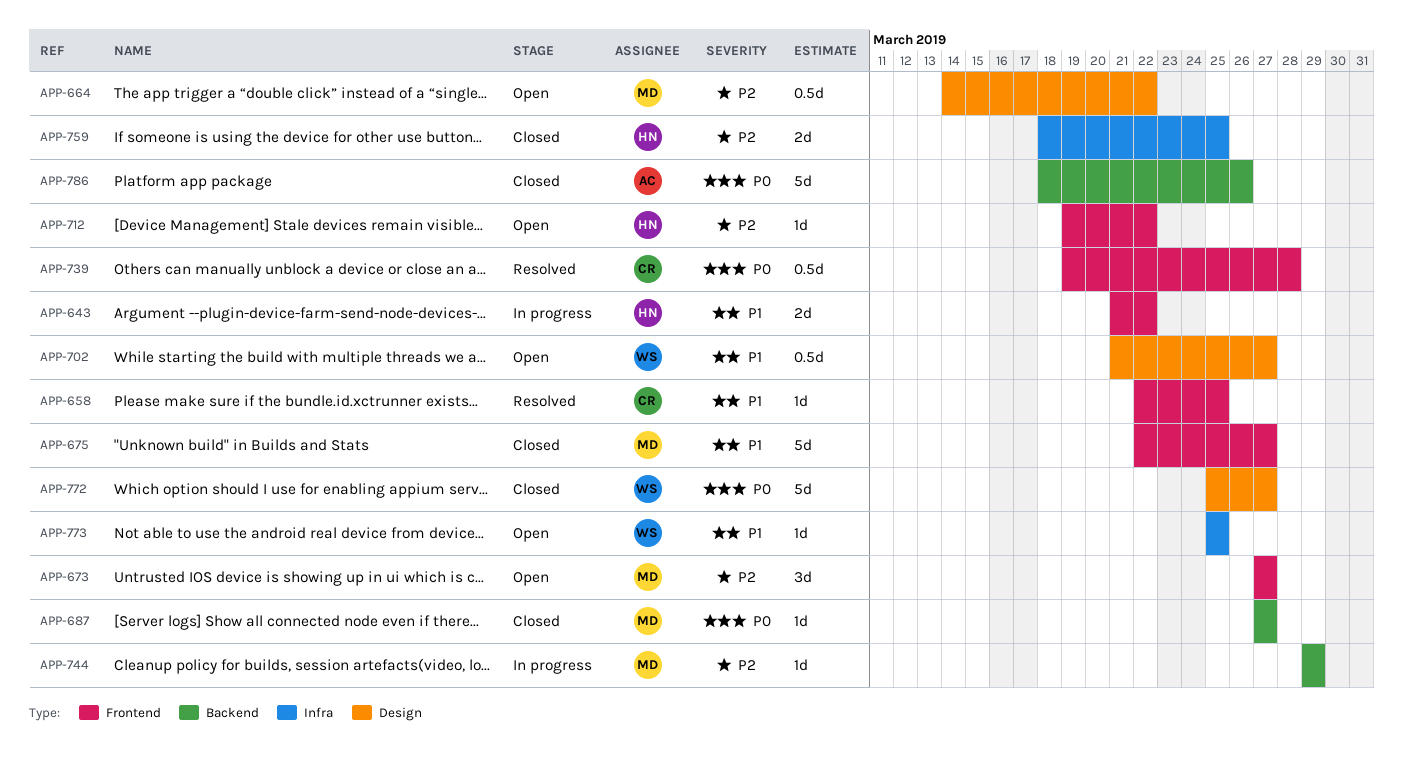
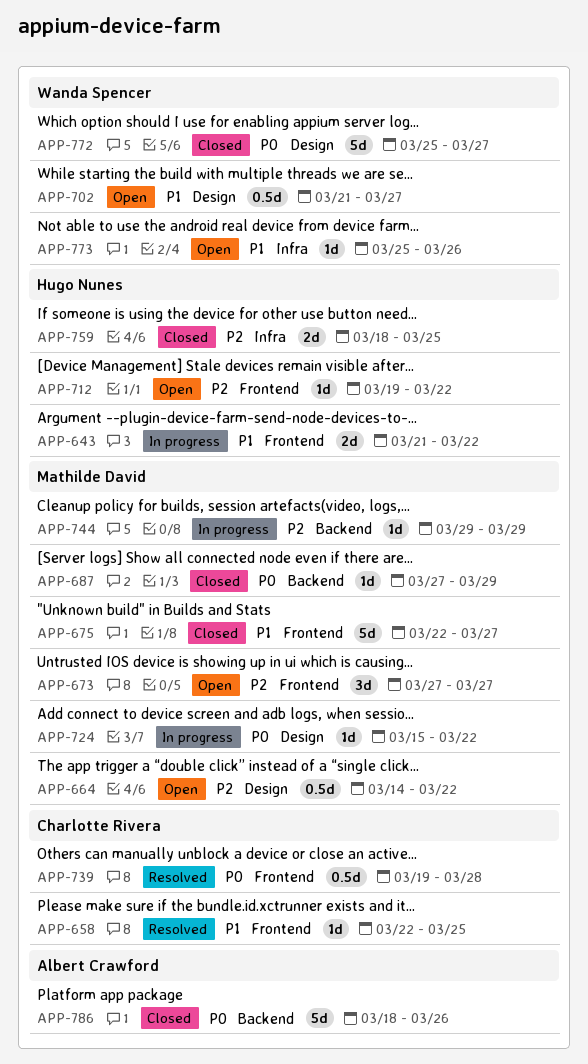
APP-687, due: Mar 27 -> Mar 29
APP-724: none -> present
APP-773, due: Mar 25 -> Mar 26

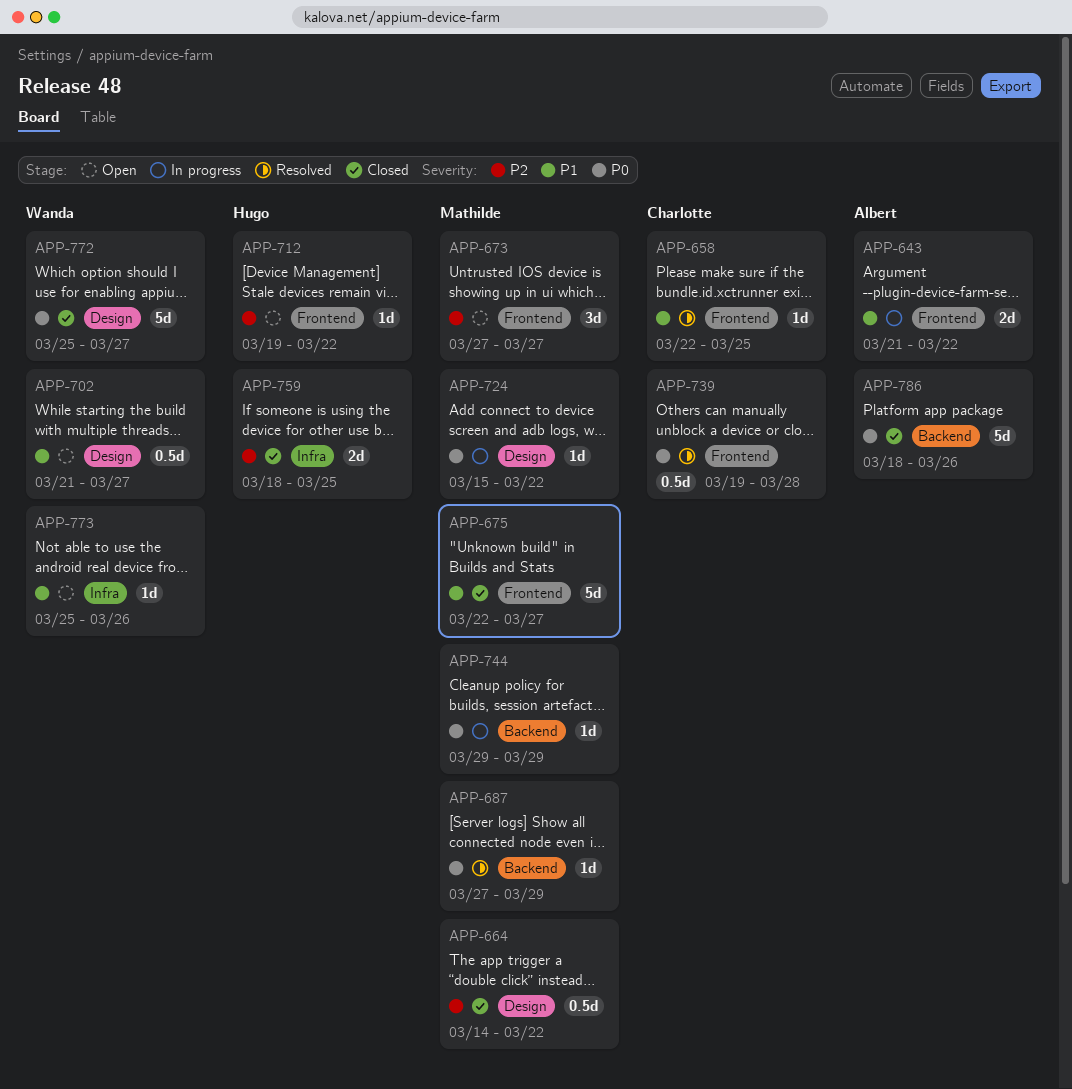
APP-643, owner: Hugo Nunes -> Albert Crawford
APP-664, status: Open -> Closed
APP-687, status: Closed -> Resolved
APP-744, priority: P2 -> P0

